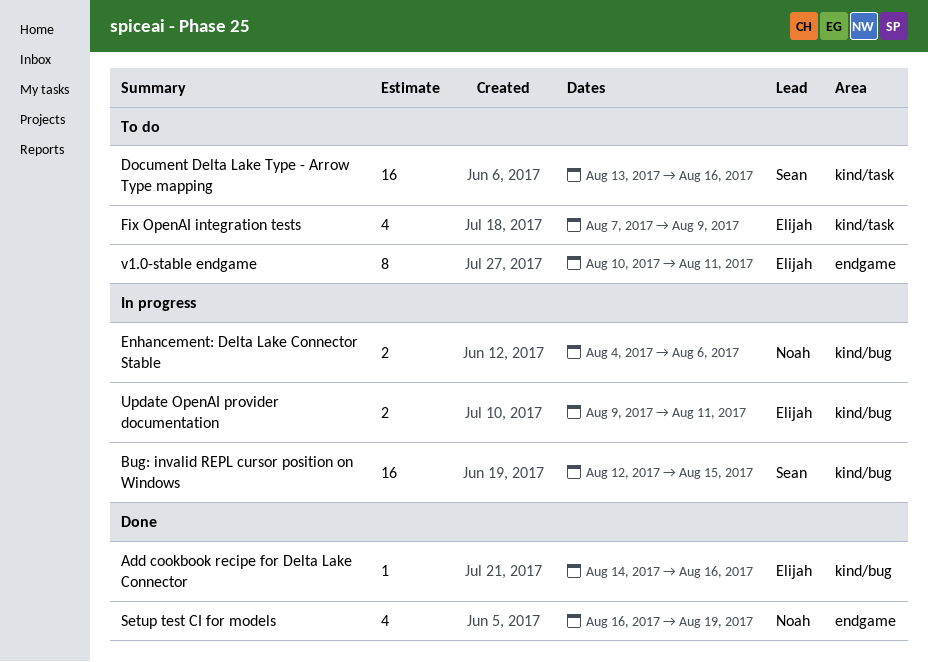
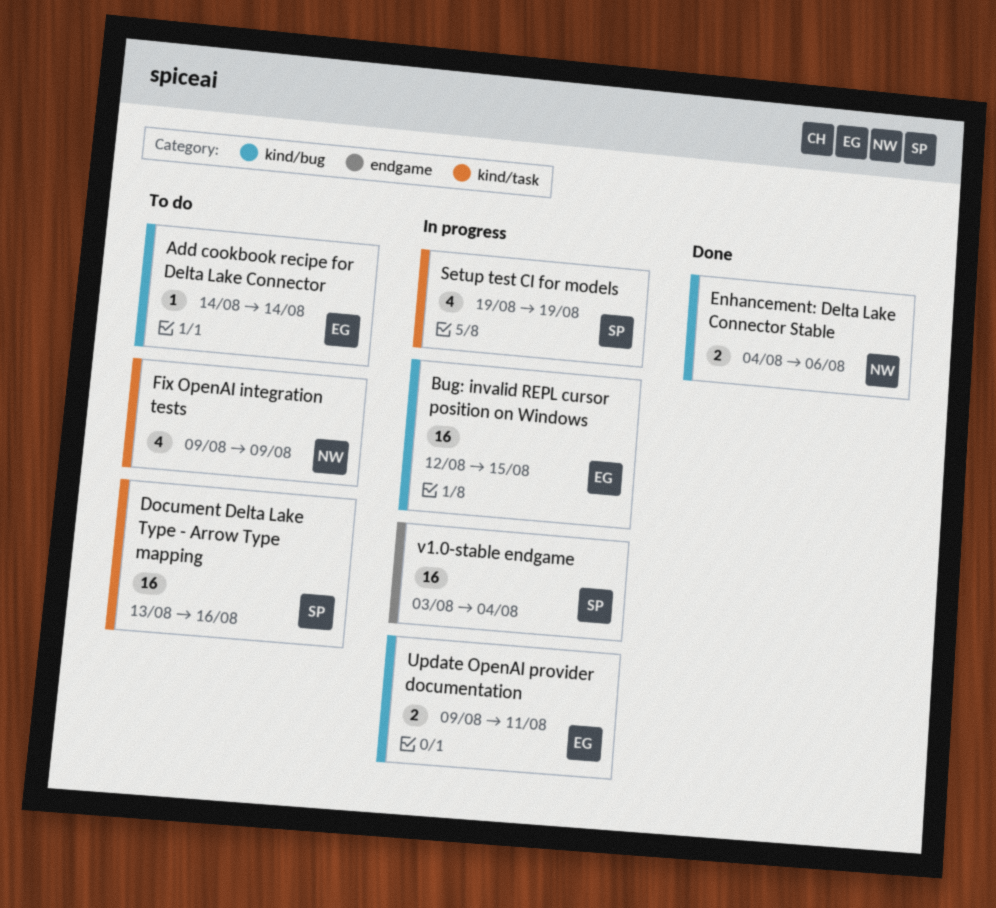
Add cookbook recipe for Delta Lake Connector, status: Done -> To do
Add cookbook recipe for Delta Lake Connector, due: Aug 16 -> Aug 14
Bug: invalid REPL cursor position on Windows, owner: Sean -> Elijah
Enhancement: Delta Lake Connector Stable, status: In progress -> Done
Fix OpenAI integration tests, owner: Elijah -> Noah
Fix OpenAI integration tests, start: Aug 7 -> Aug 9
Setup test CI for models, status: Done -> In progress
Setup test CI for models, owner: Noah -> Sean
Setup test CI for models, label: endgame -> kind/task
Setup test CI for models, start: Aug 16 -> Aug 19
v1.0-stable endgame, status: To do -> In progress
v1.0-stable endgame, owner: Elijah -> Sean
v1.0-stable endgame, estimate: 8 -> 16
v1.0-stable endgame, start: Aug 10 -> Aug 3
v1.0-stable endgame, due: Aug 11 -> Aug 4

